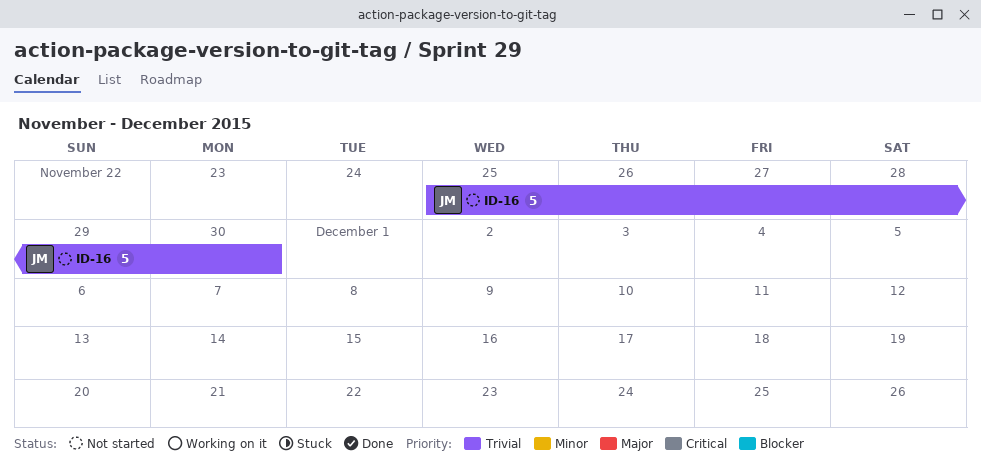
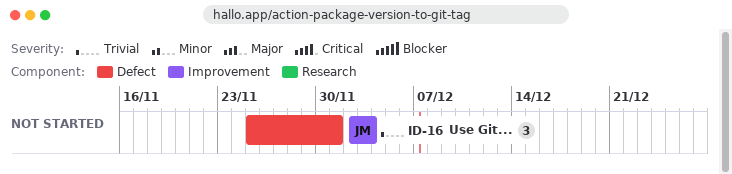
ID-16, estimate: 5 -> 3
ID-16, due: Nov 30 -> Dec 1

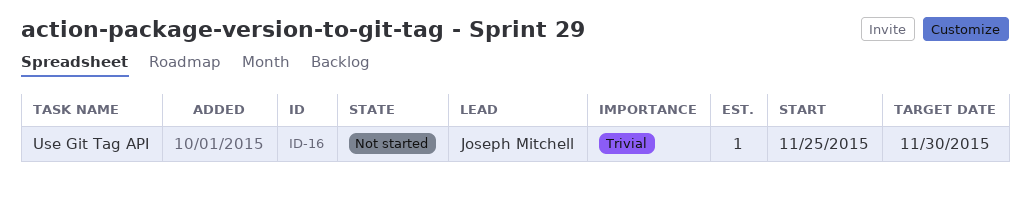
ID-16, estimate: 3 -> 1
ID-16, due: Dec 1 -> Nov 30

